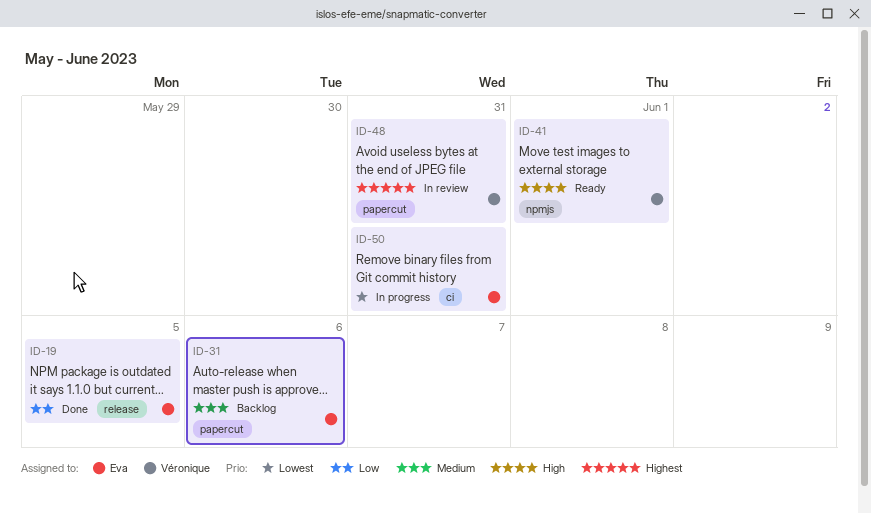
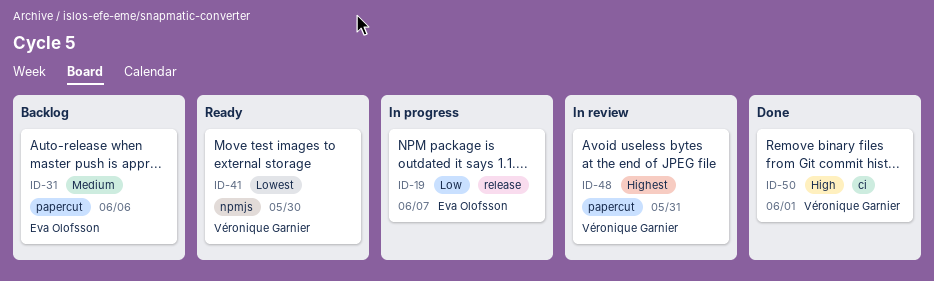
ID-19, status: Done -> In progress
ID-19, due: Jun 5 -> Jun 7
ID-41, priority: High -> Lowest
ID-41, due: Jun 1 -> May 30
ID-50, status: In progress -> Done
ID-50, owner: Eva Olofsson -> Véronique Garnier
ID-50, priority: Lowest -> High
ID-50, due: May 31 -> Jun 1

